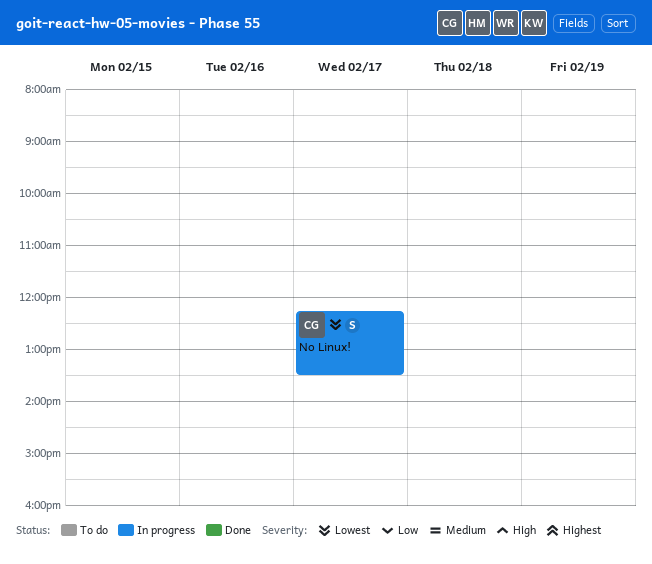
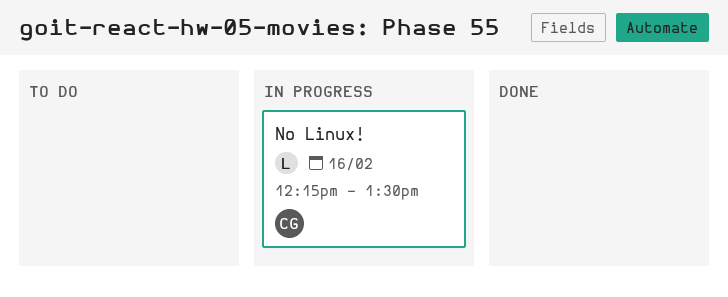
No Linux!, estimate: S -> L
No Linux!, day: Feb 17 -> Feb 16

